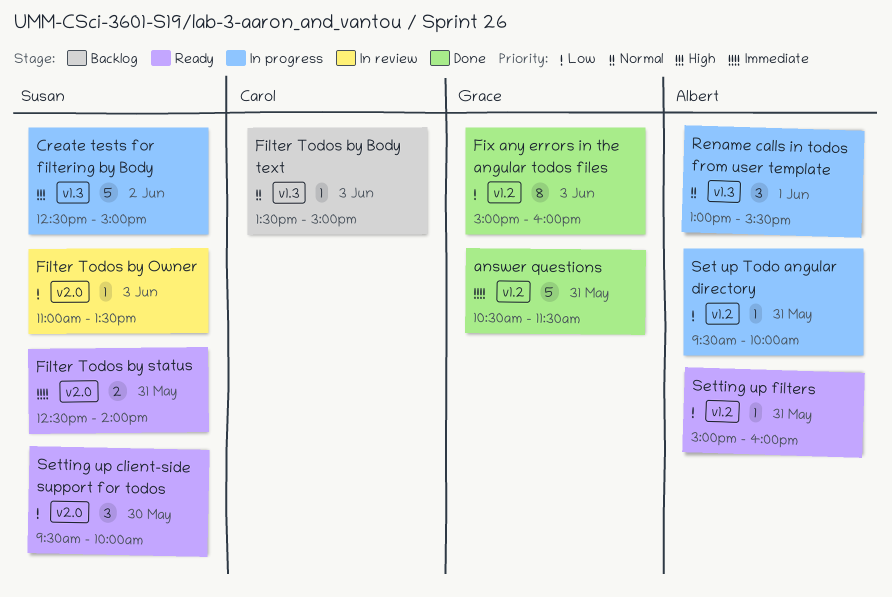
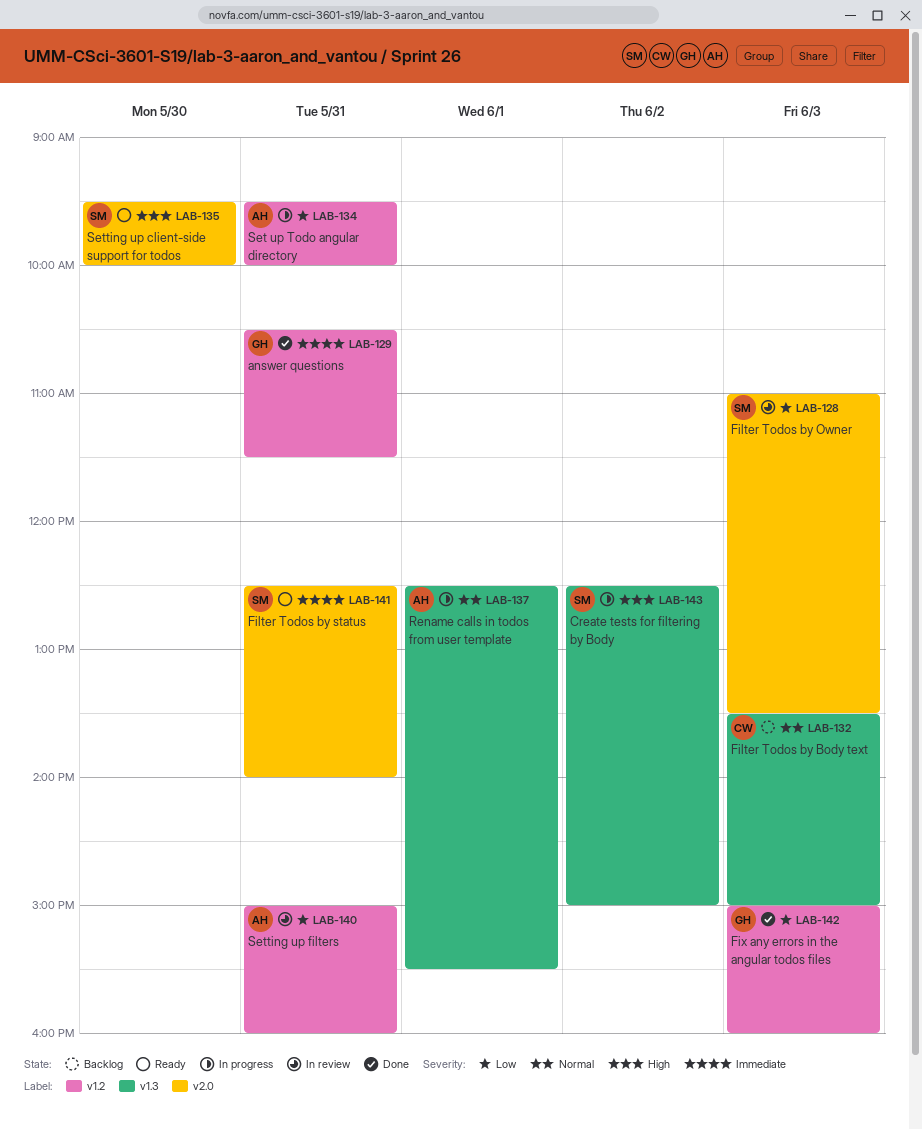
Rename calls in todos from user template, begins: 13:00 -> 12:30
Setting up client-side support for todos, priority: Low -> High
Setting up filters, status: Ready -> In review

